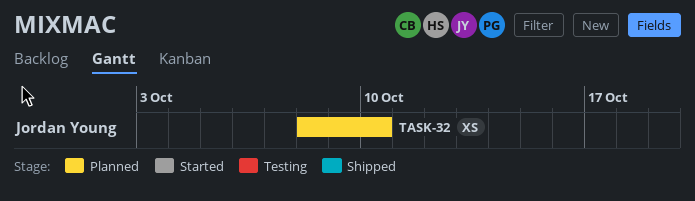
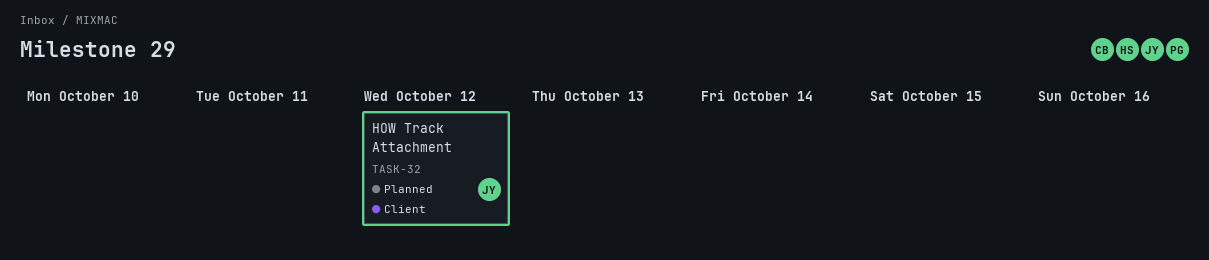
TASK-32, due: Oct 10 -> Oct 12

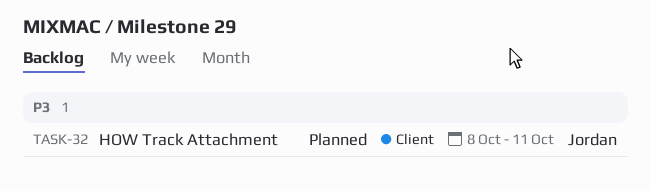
TASK-32, due: Oct 12 -> Oct 11

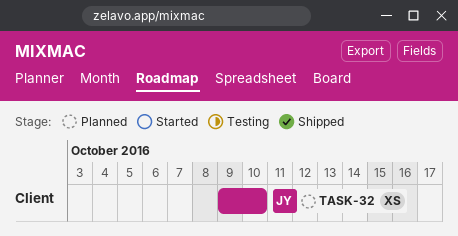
TASK-32, start: Oct 8 -> Oct 9
TASK-32, due: Oct 11 -> Oct 10

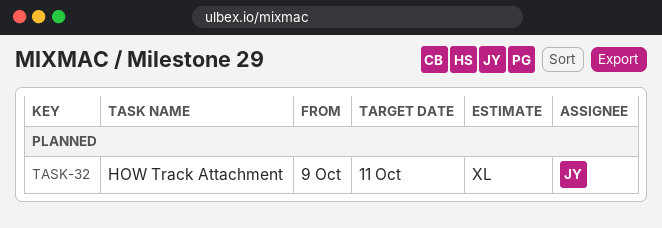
TASK-32, estimate: XS -> XL
TASK-32, due: Oct 10 -> Oct 11

